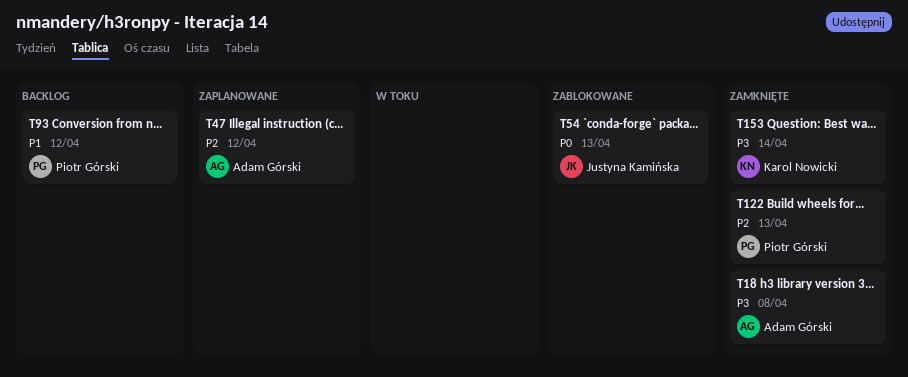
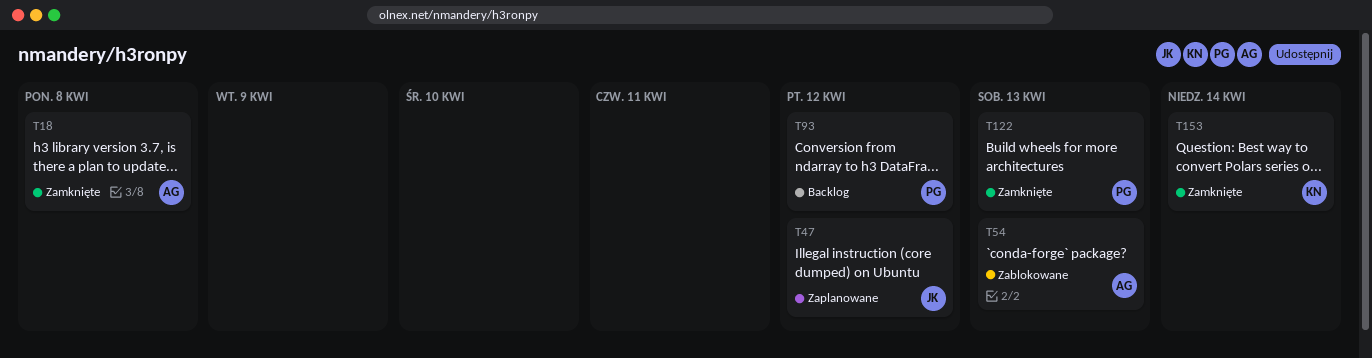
T47, owner: Adam Górski -> Justyna Kamińska
T54, owner: Justyna Kamińska -> Adam Górski

